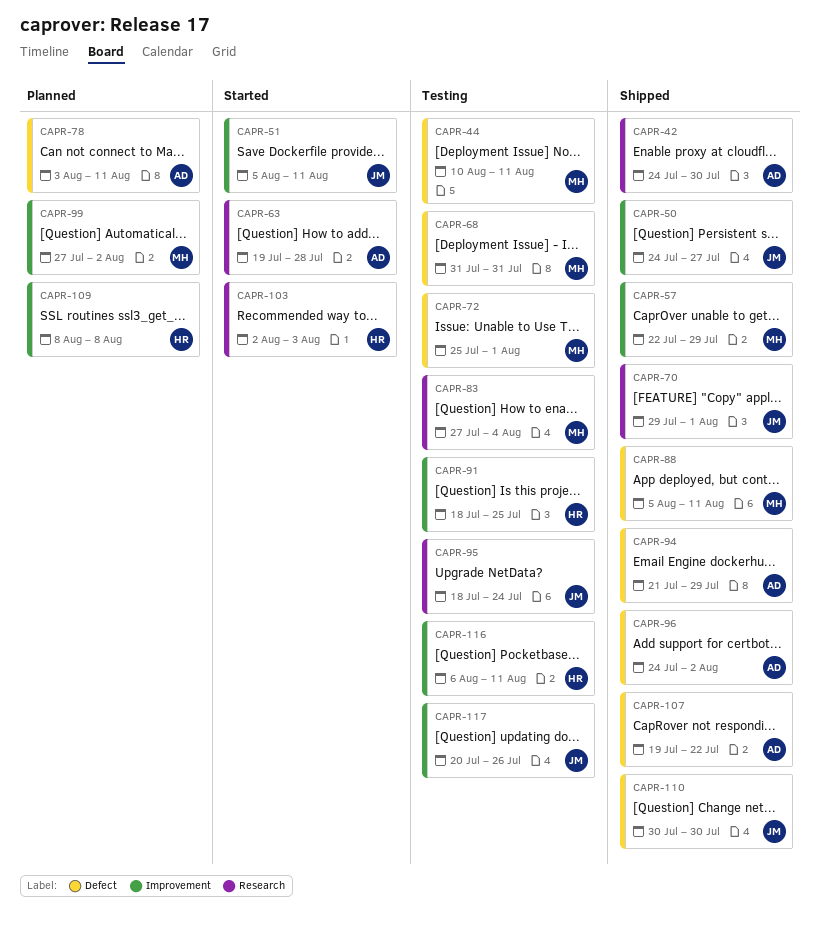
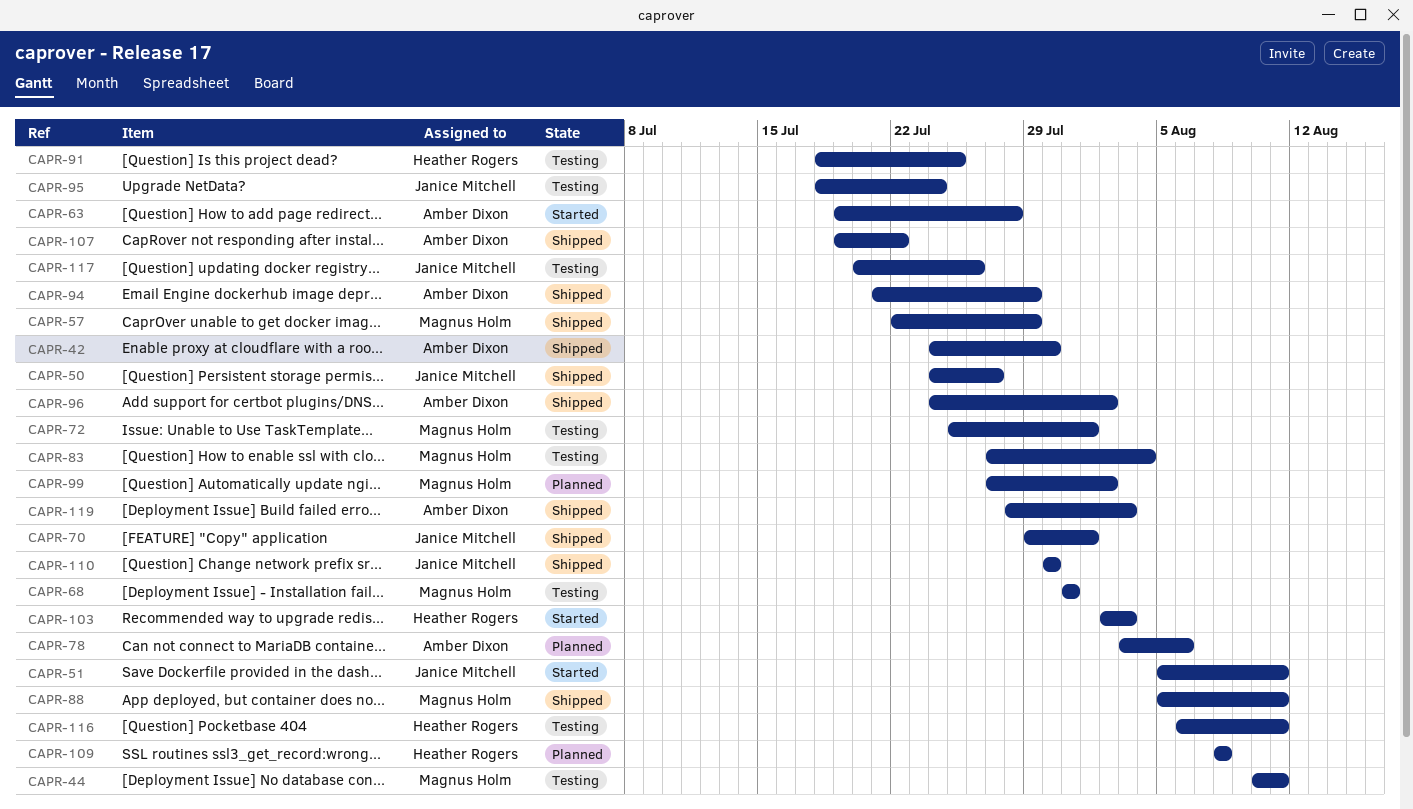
CAPR-78, due: Aug 11 -> Aug 6
CAPR-119: none -> present

